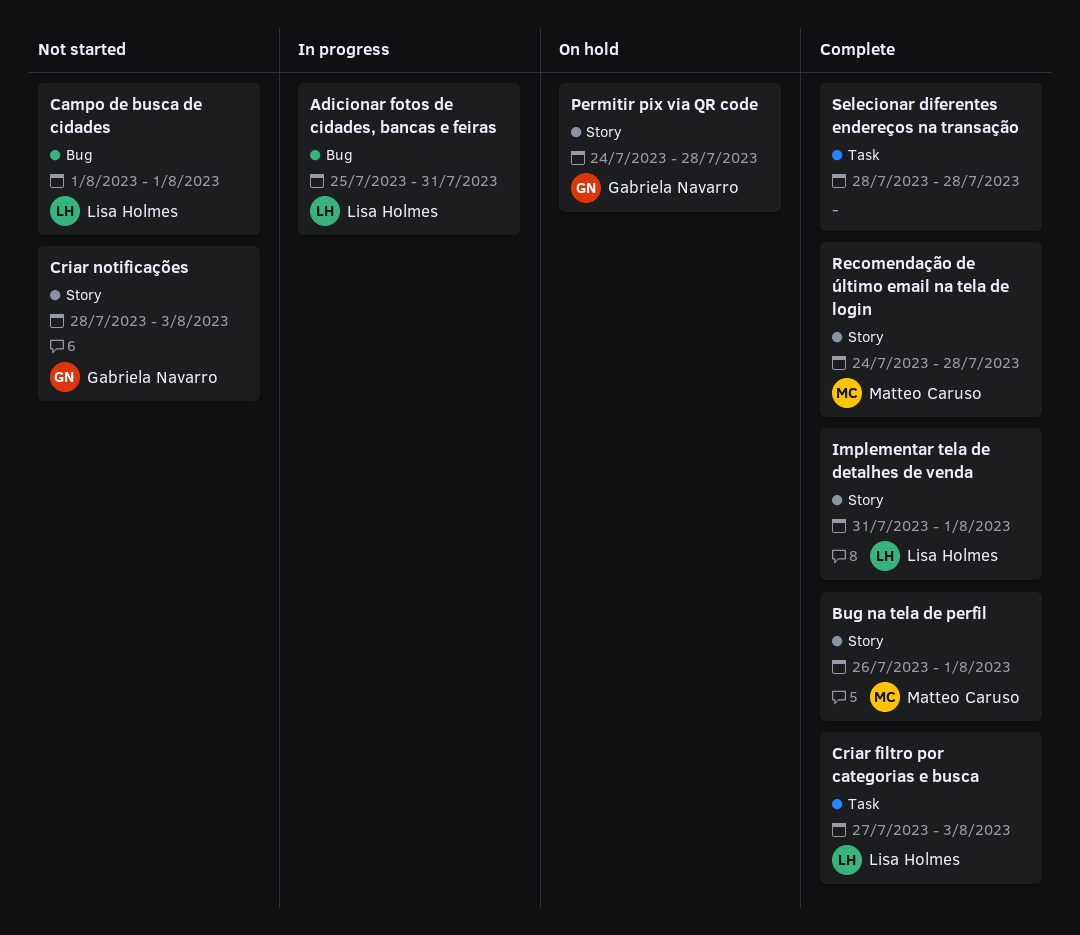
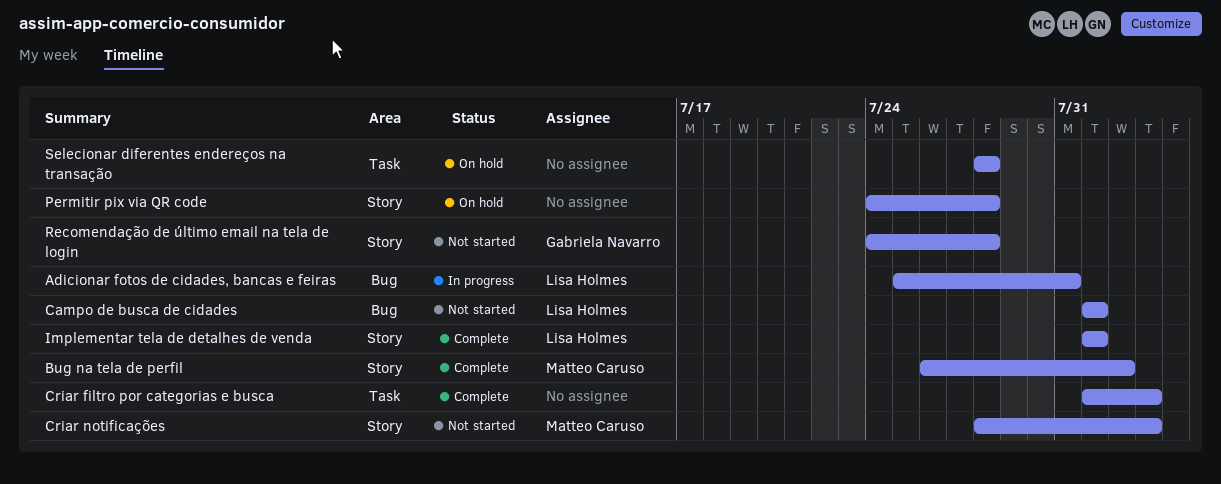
Bug na tela de perfil, due: Aug 1 -> Aug 2
Criar filtro por categorias e busca, owner: Lisa Holmes -> none
Criar filtro por categorias e busca, start: Jul 27 -> Aug 1
Criar notificações, owner: Gabriela Navarro -> Matteo Caruso
Implementar tela de detalhes de venda, start: Jul 31 -> Aug 1
Permitir pix via QR code, owner: Gabriela Navarro -> none
Recomendação de último email na tela de login, status: Complete -> Not started
Recomendação de último email na tela de login, owner: Matteo Caruso -> Gabriela Navarro
Selecionar diferentes endereços na transação, status: Complete -> On hold

